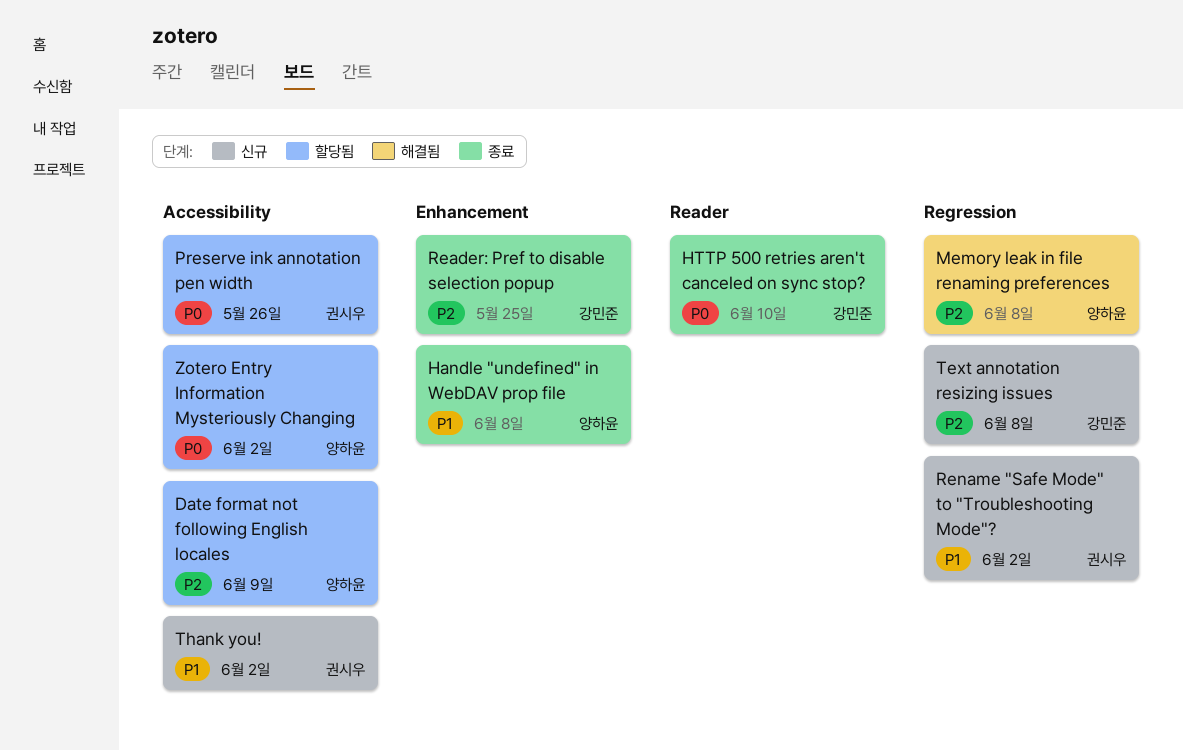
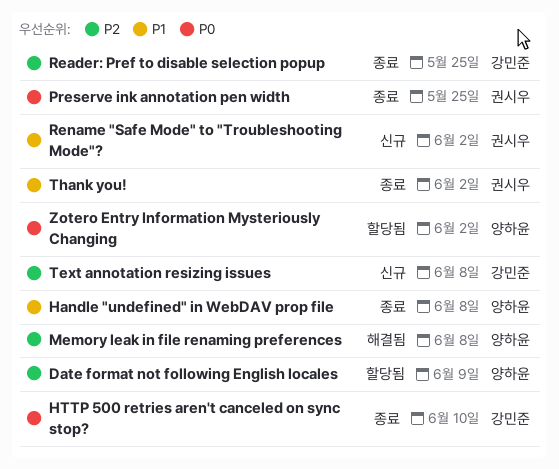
Preserve ink annotation pen width, status: 할당됨 -> 종료
Preserve ink annotation pen width, due: May 26 -> May 25
Thank you!, status: 신규 -> 종료

